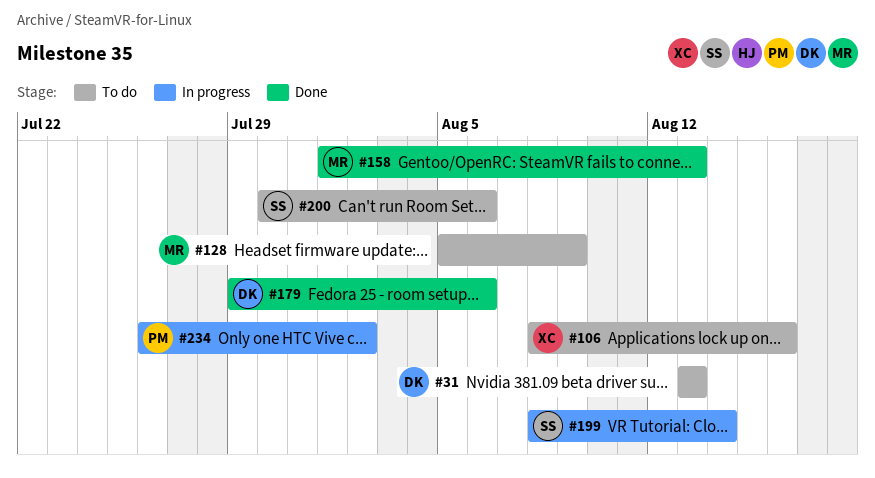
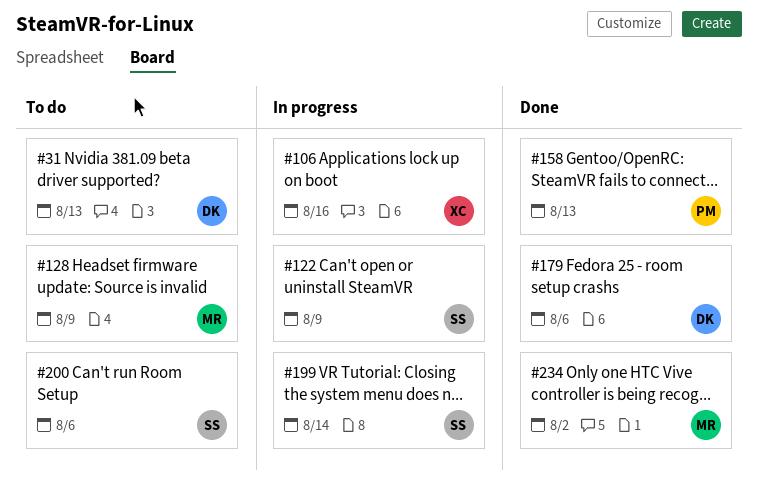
#106, status: To do -> In progress
#122: none -> present
#158, owner: MR -> PM
#234, status: In progress -> Done
#234, owner: PM -> MR

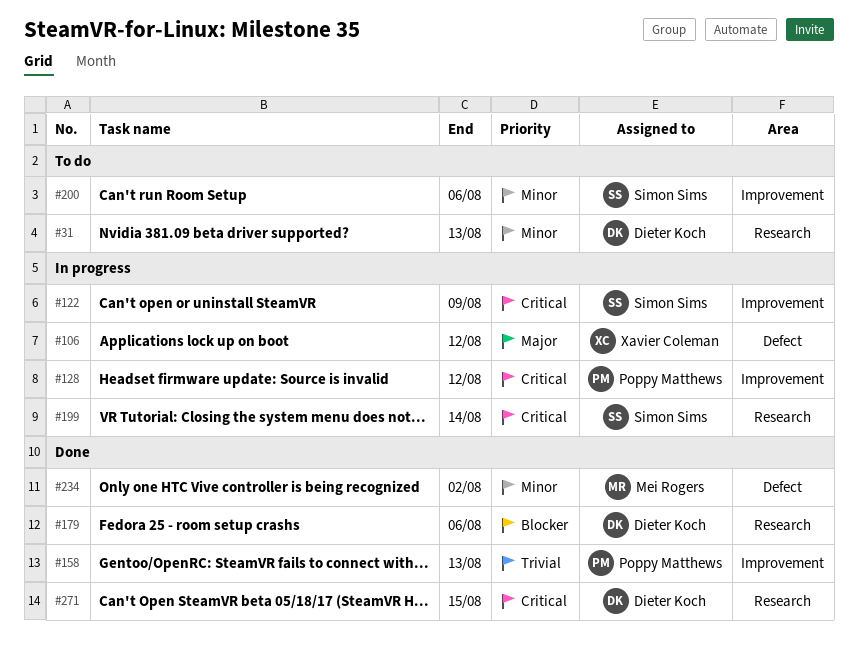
#106, due: Aug 16 -> Aug 12
#128, status: To do -> In progress
#128, owner: Mei Rogers -> Poppy Matthews
#128, due: Aug 9 -> Aug 12
#271: none -> present

